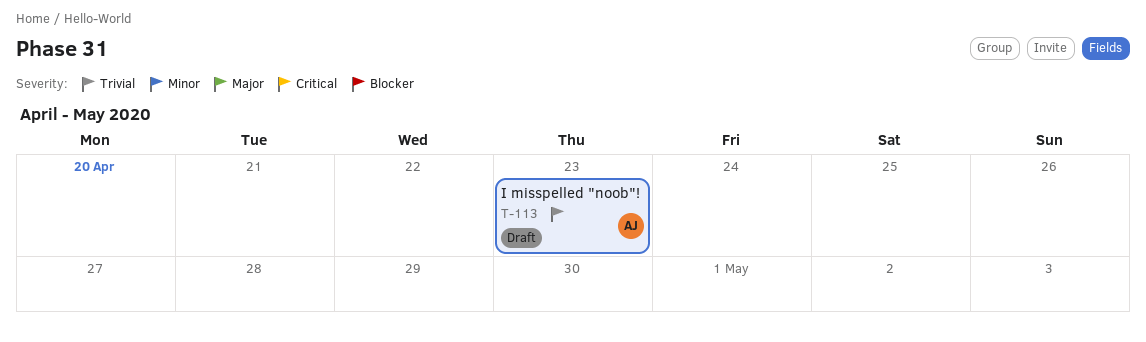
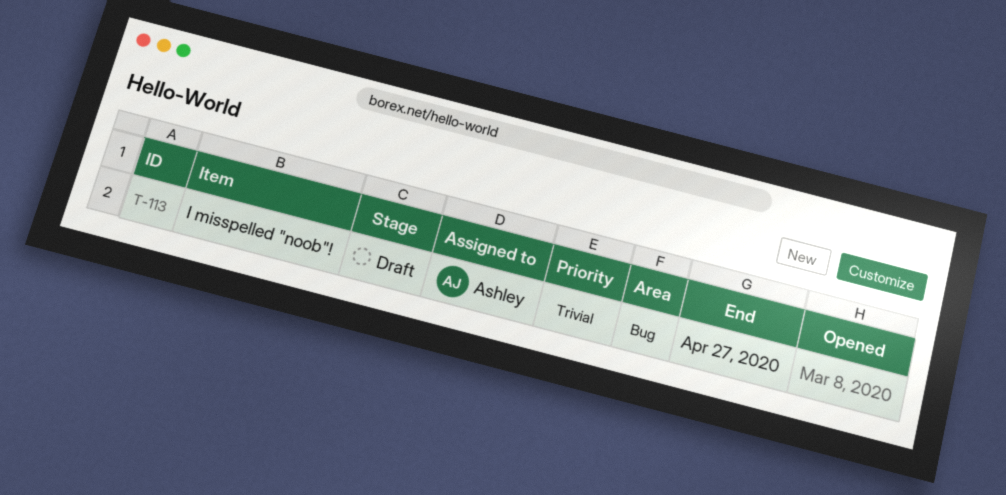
T-113, due: Apr 23 -> Apr 27

